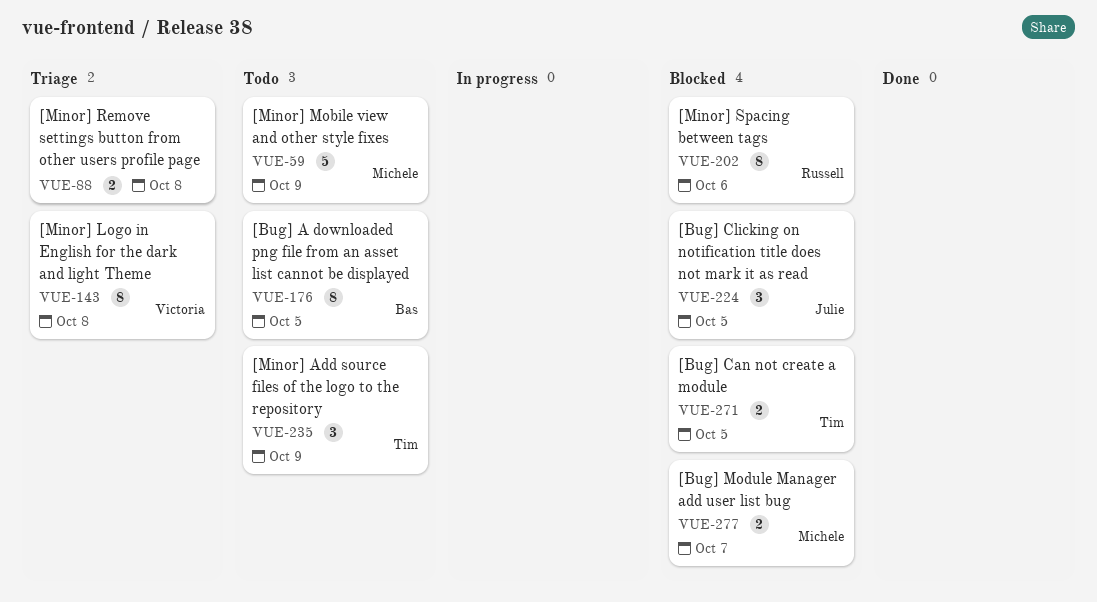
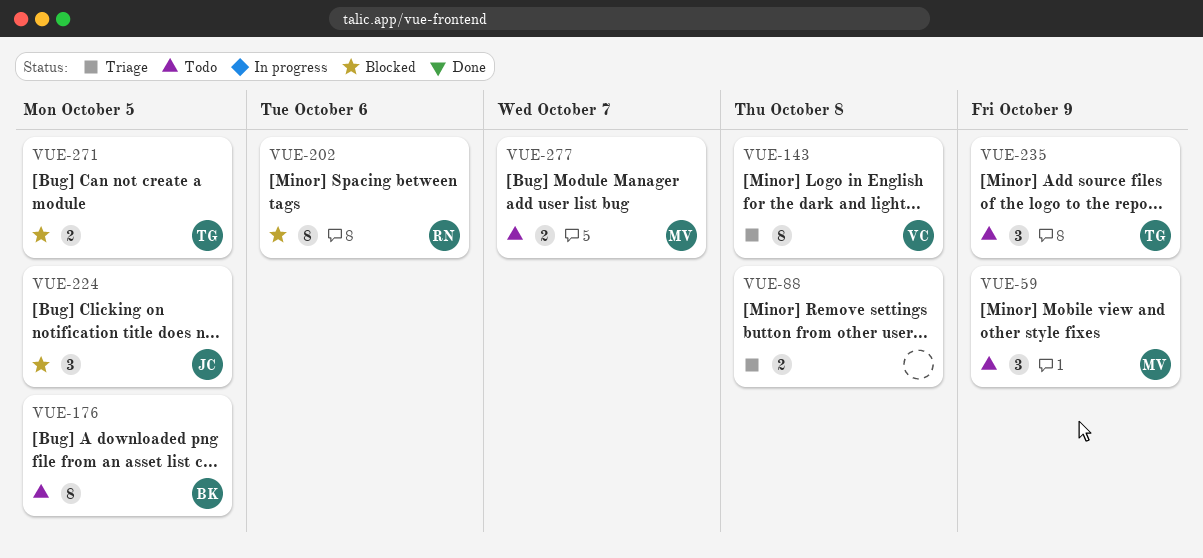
VUE-59, estimate: 5 -> 3
VUE-277, status: Blocked -> Todo

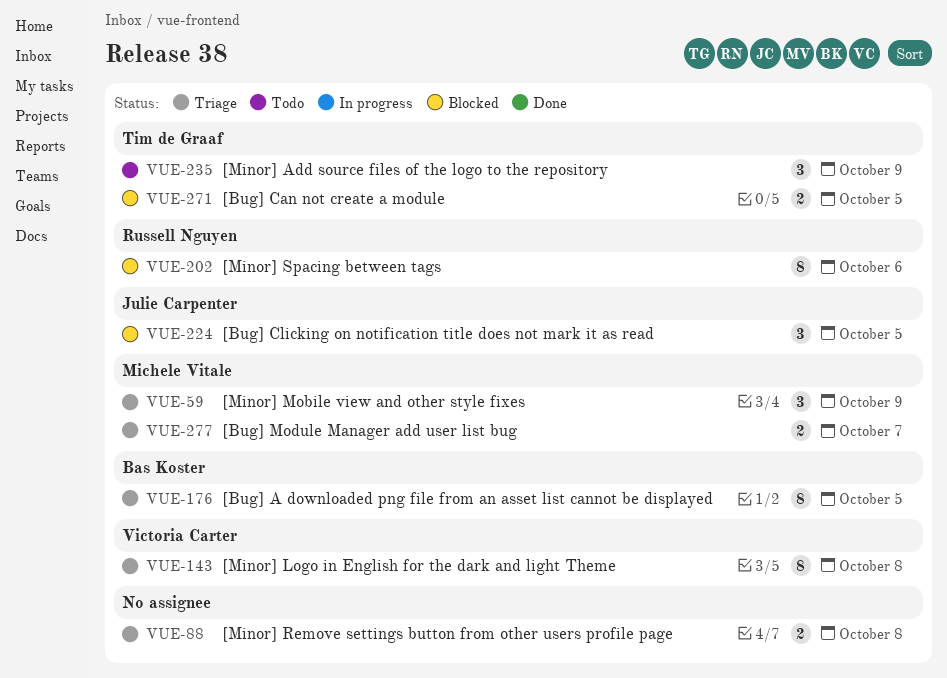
VUE-59, status: Todo -> Triage
VUE-176, status: Todo -> Triage
VUE-277, status: Todo -> Triage

